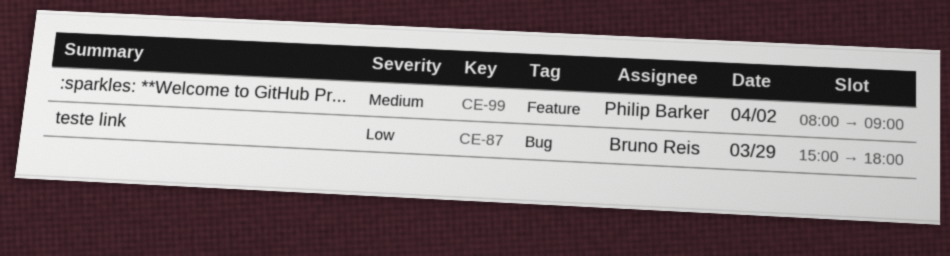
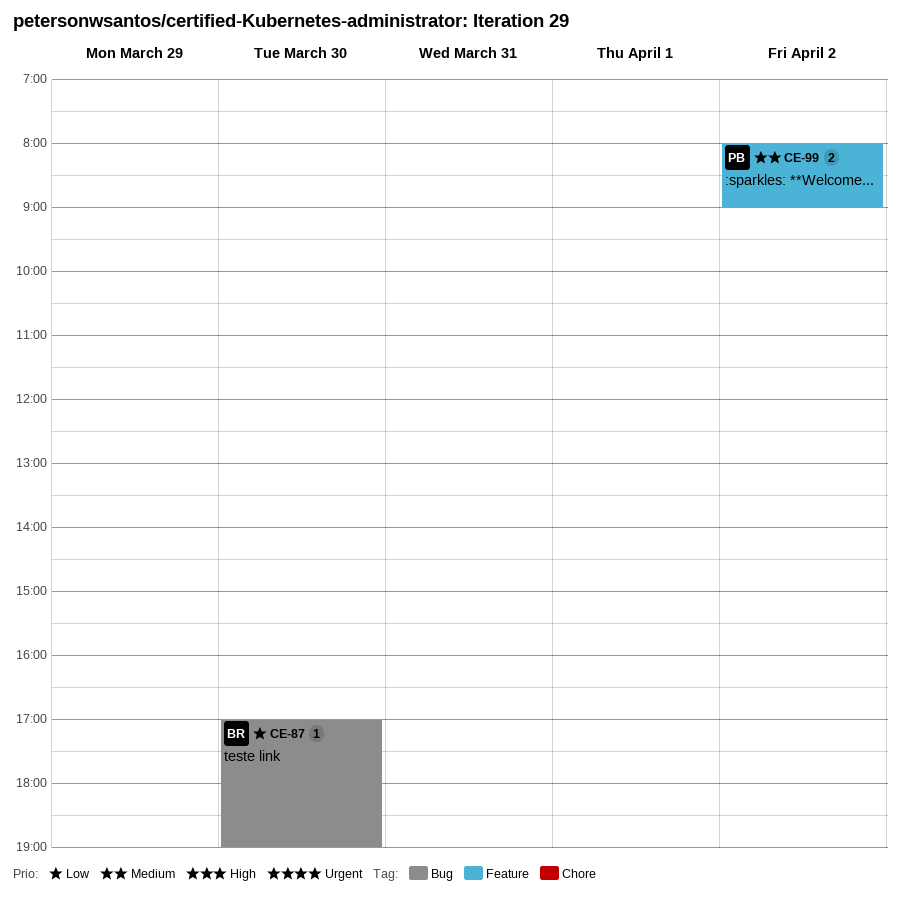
CE-87, day: Mar 29 -> Mar 30
CE-87, begins: 15:00 -> 17:00
CE-87, ends: 18:00 -> 19:00

